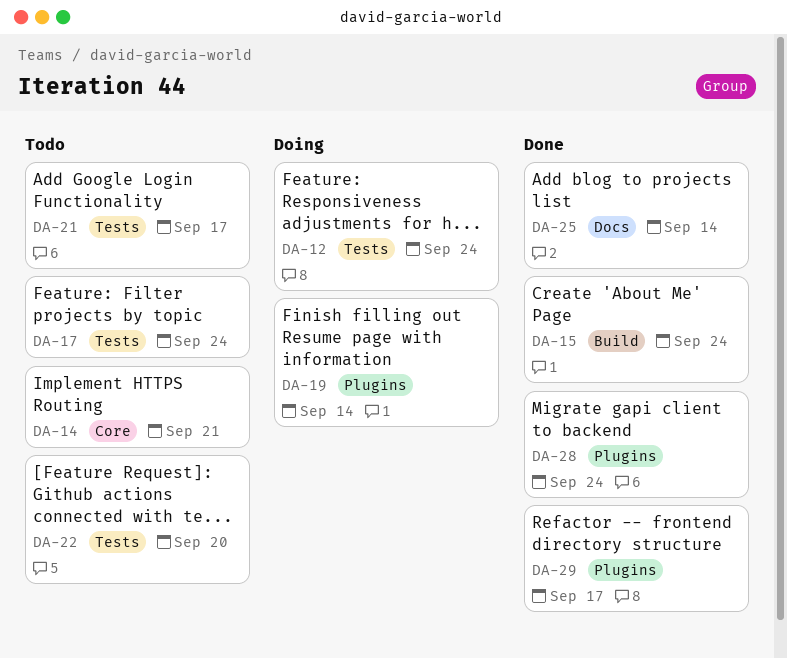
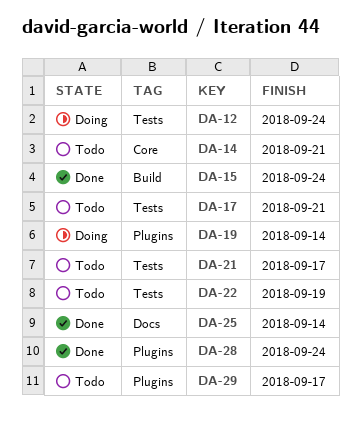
DA-17, due: Sep 24 -> Sep 21
DA-22, due: Sep 20 -> Sep 19
DA-29, status: Done -> Todo

